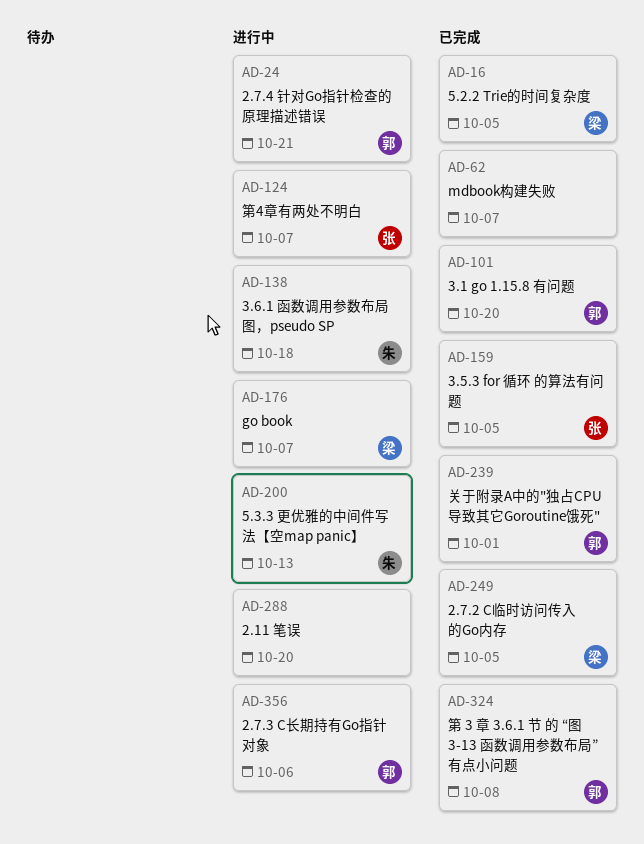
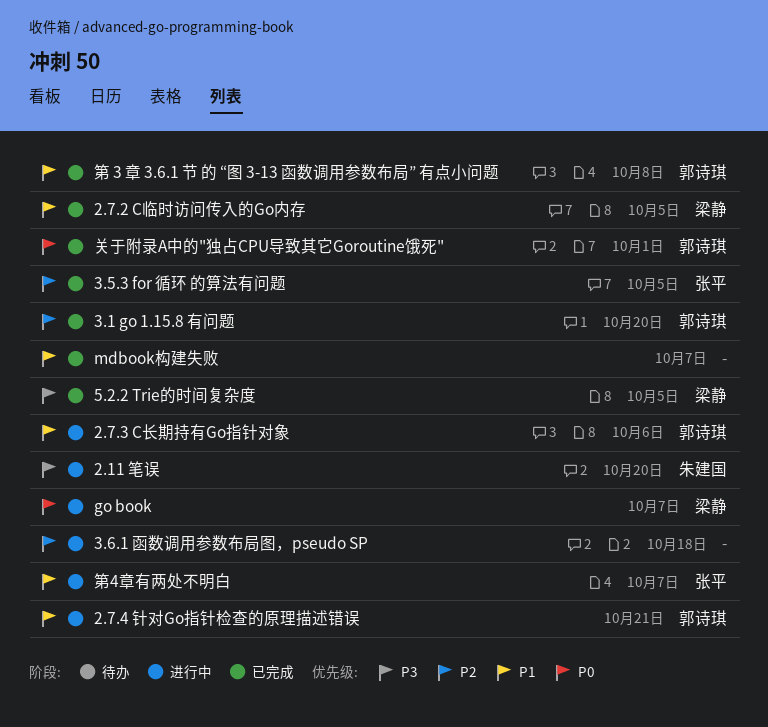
2.11 笔误, owner: none -> 朱建国
3.6.1 函数调用参数布局图，pseudo SP, owner: 朱建国 -> none
5.3.3 更优雅的中间件写法【空map panic】: present -> none

